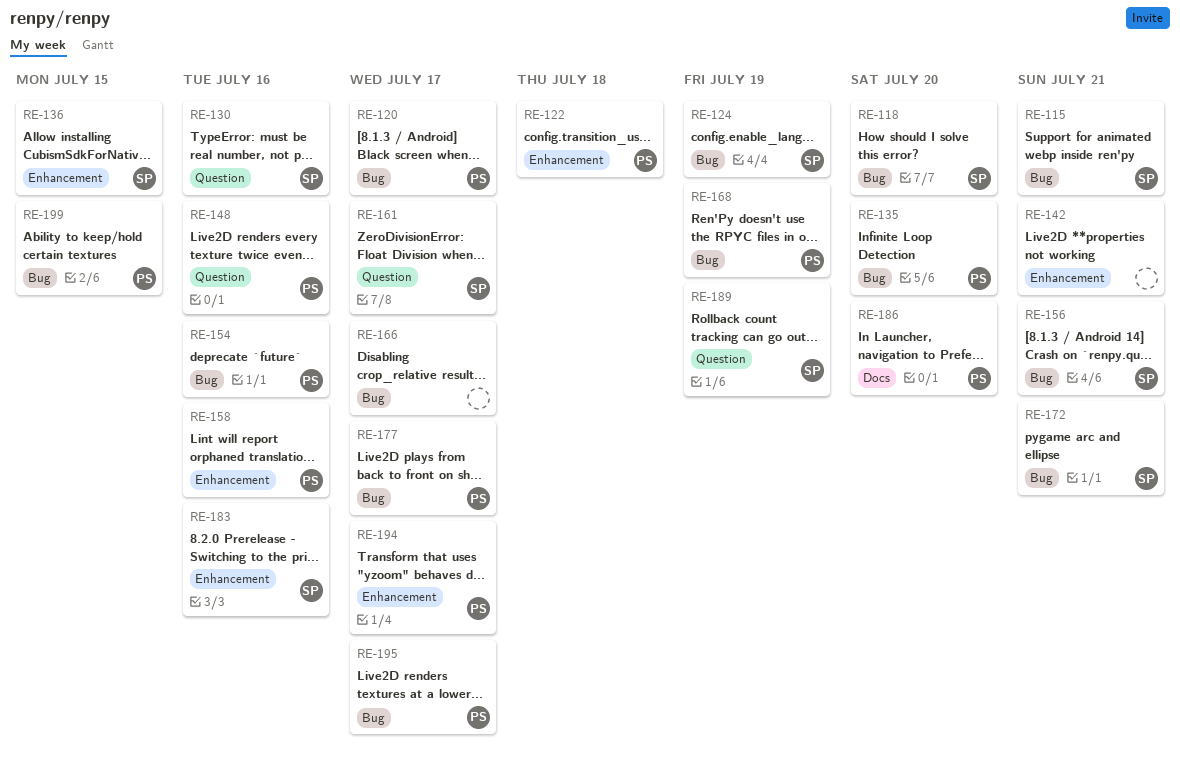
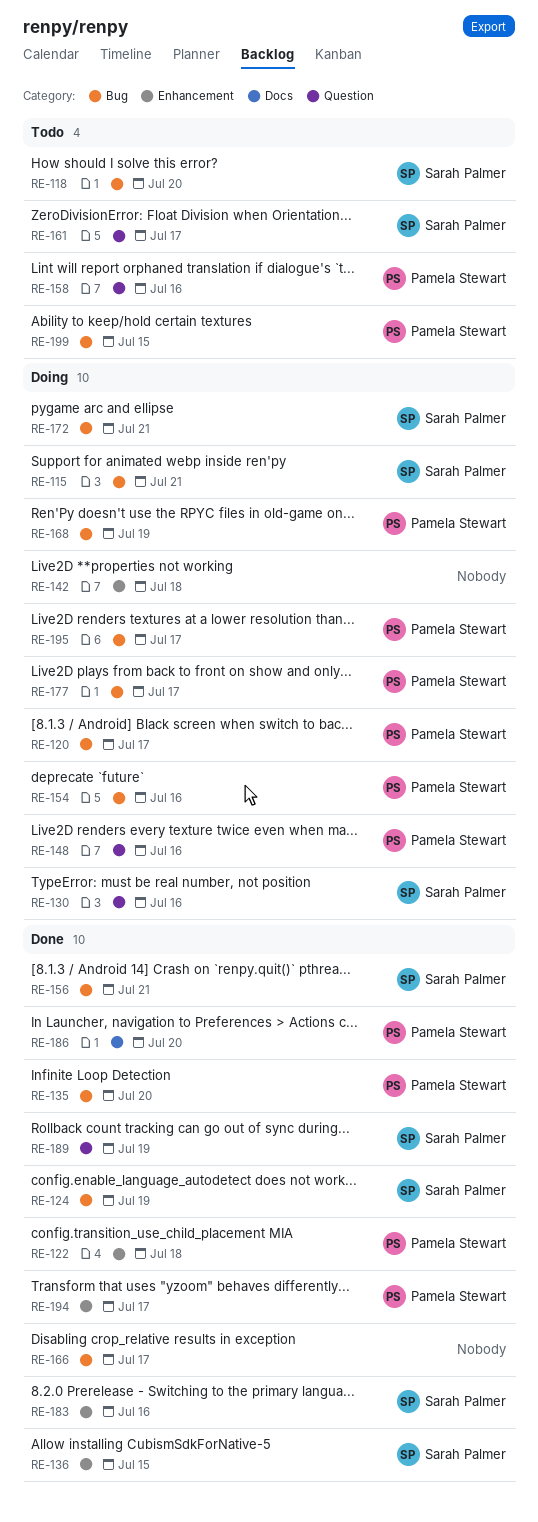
RE-142, due: Jul 21 -> Jul 18
RE-158, label: Enhancement -> Question

